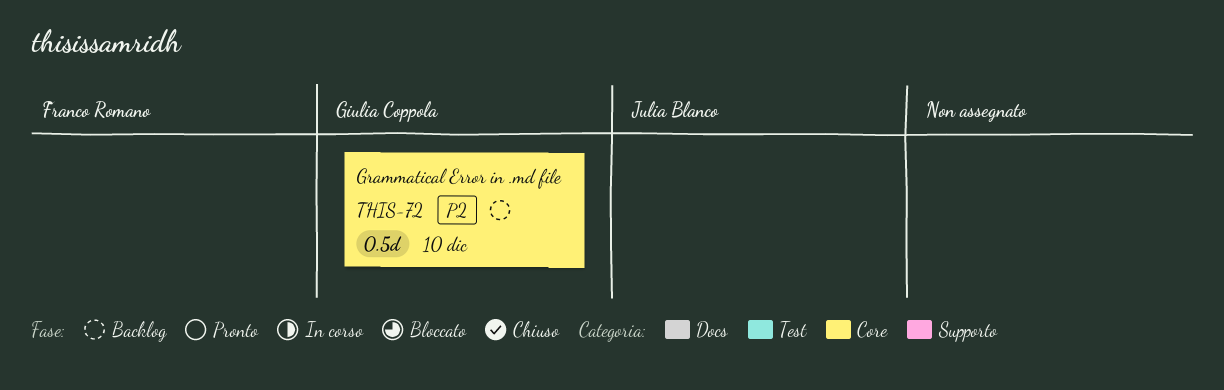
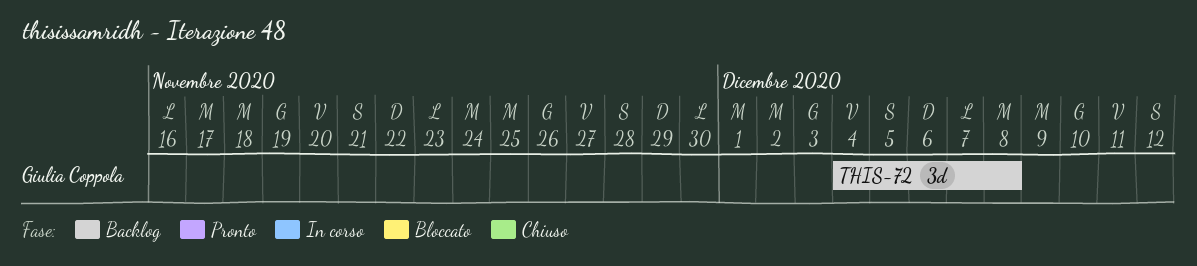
THIS-72, estimate: 0.5d -> 3d
THIS-72, due: Dec 10 -> Dec 8

